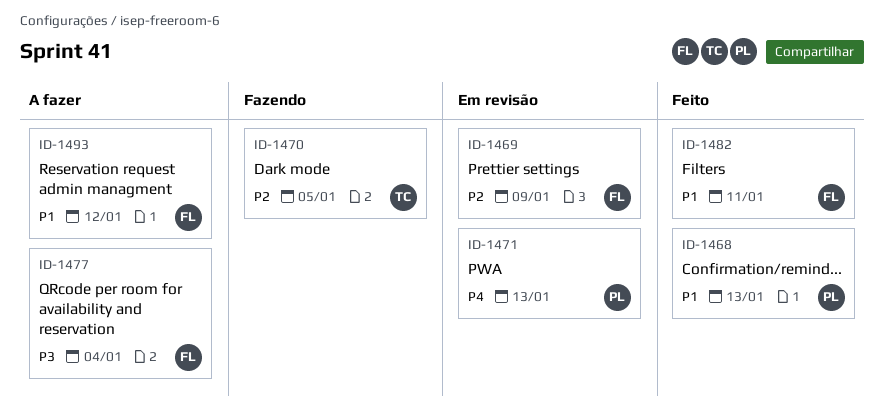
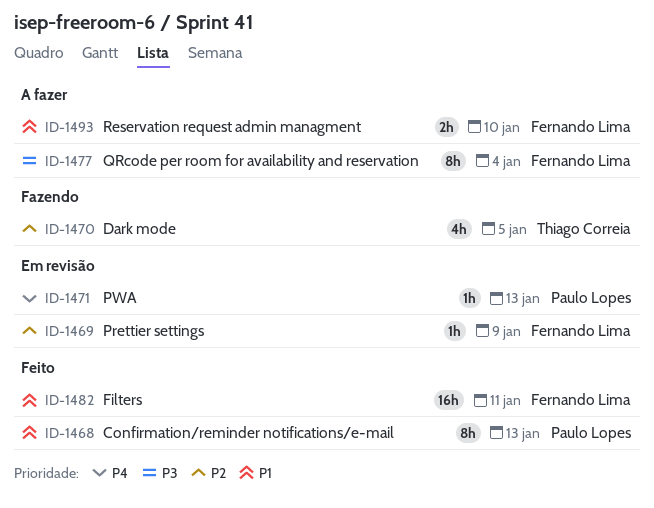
ID-1493, due: Jan 12 -> Jan 10

